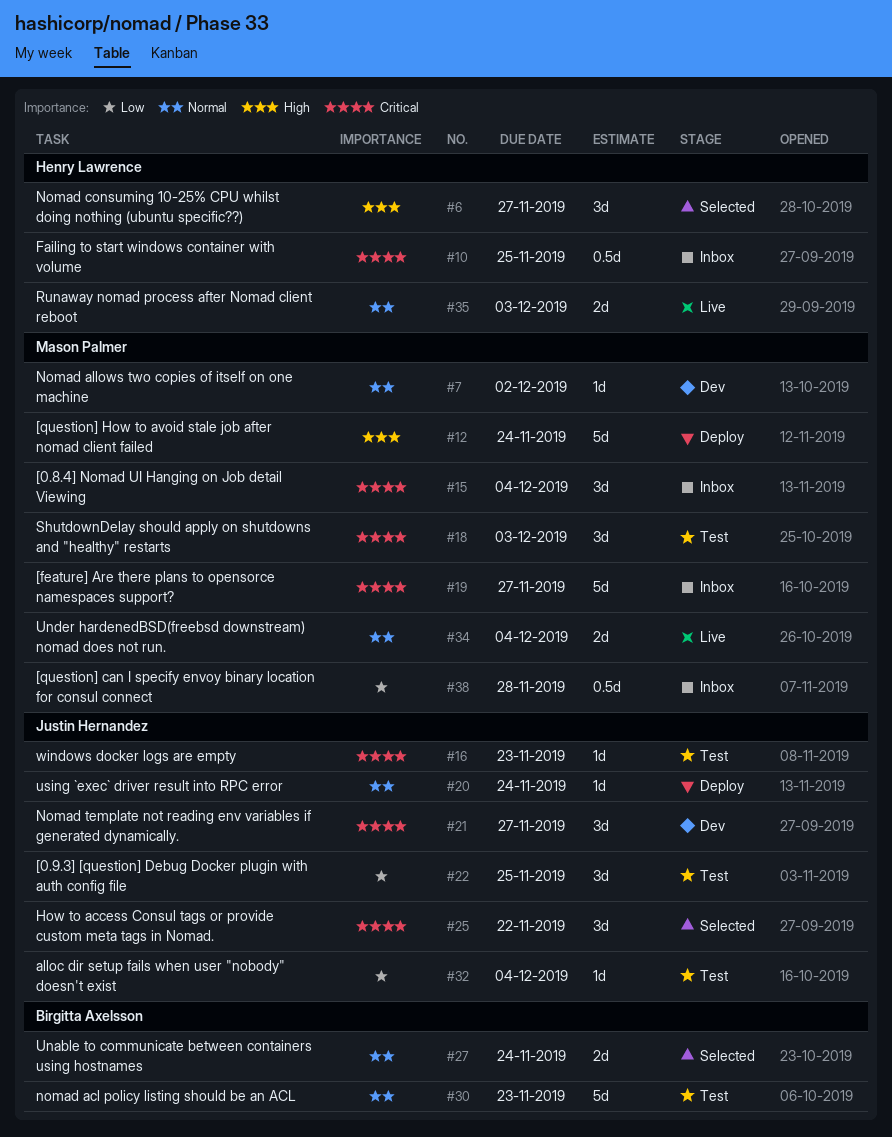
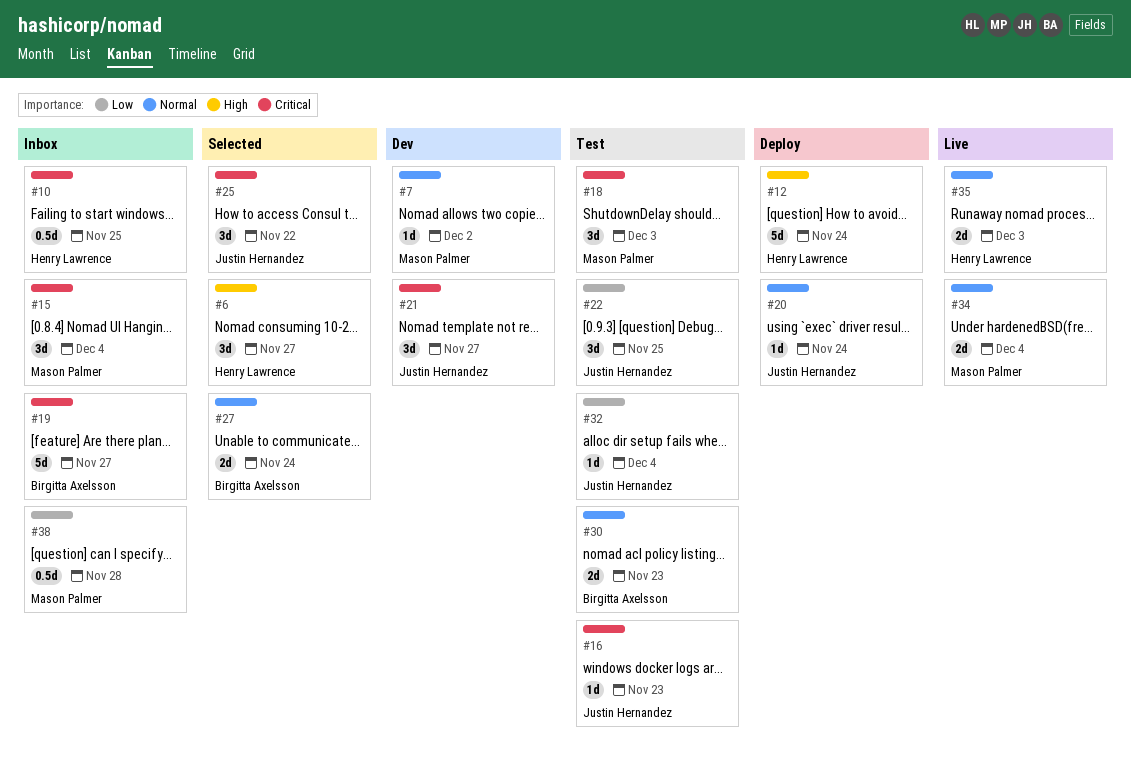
#12, owner: Mason Palmer -> Henry Lawrence
#19, owner: Mason Palmer -> Birgitta Axelsson
#30, estimate: 5d -> 2d

